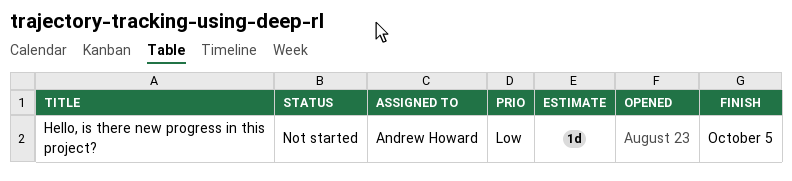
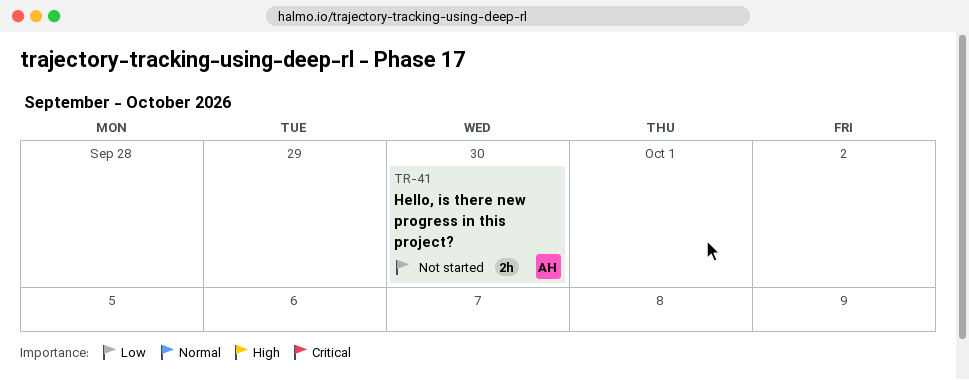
Hello, is there new progress in this project?, estimate: 1d -> 2h
Hello, is there new progress in this project?, due: Oct 5 -> Sep 30

